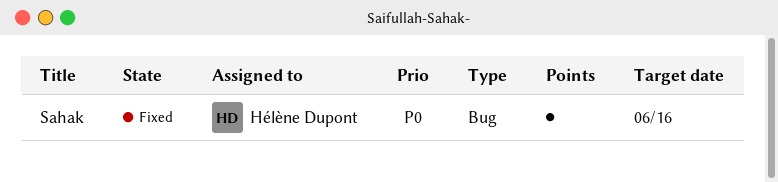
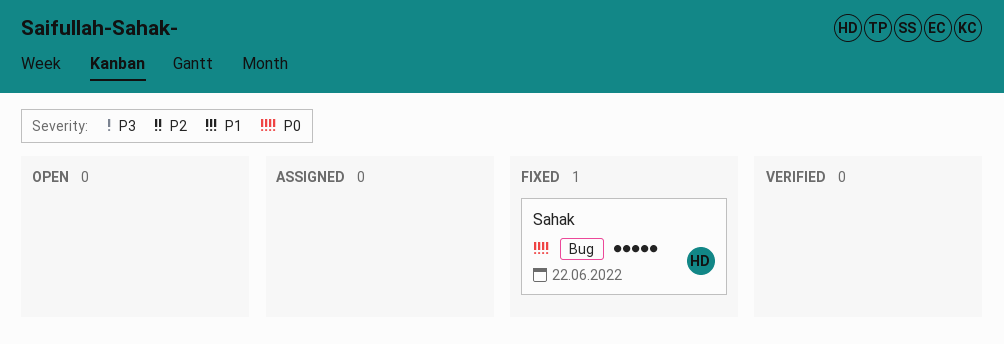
Sahak, estimate: 1 -> 5
Sahak, due: Jun 16 -> Jun 22

